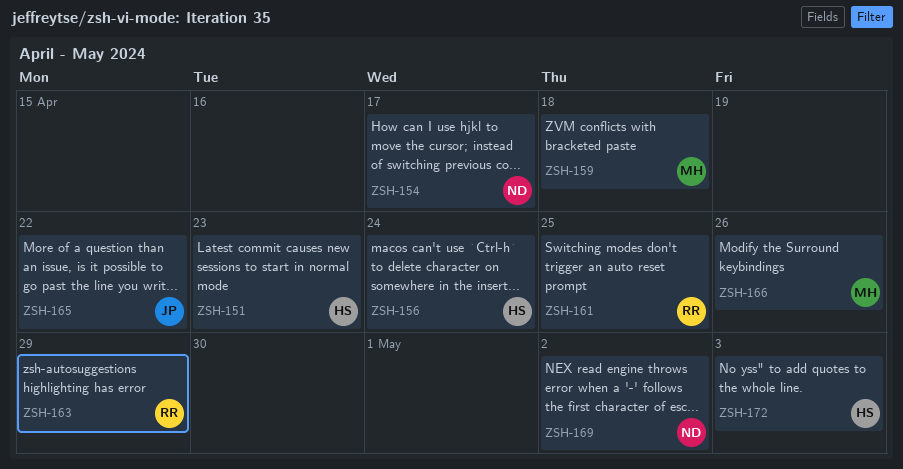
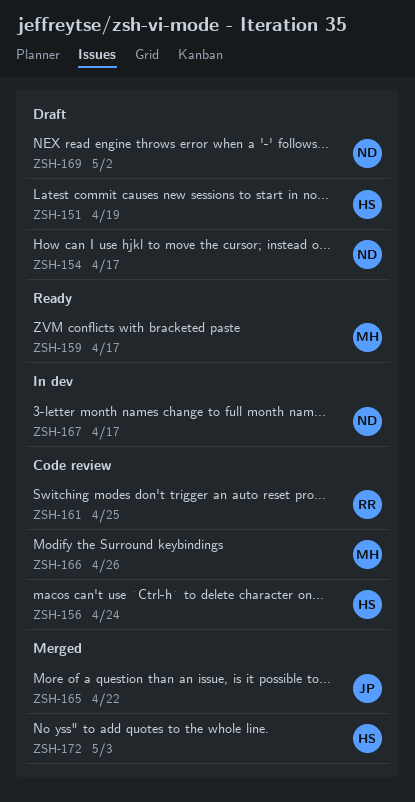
ZSH-151, due: Apr 23 -> Apr 19
ZSH-159, due: Apr 18 -> Apr 17
ZSH-163: present -> none
ZSH-167: none -> present

